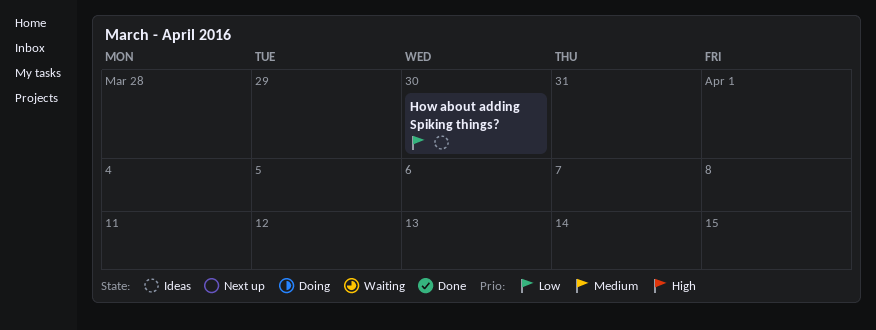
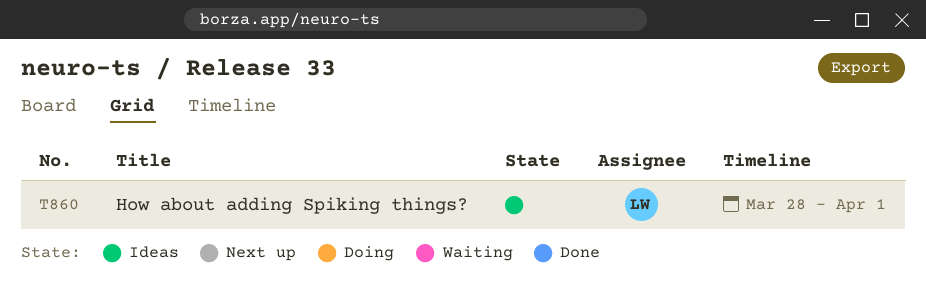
How about adding Spiking things?, due: Mar 30 -> Apr 1

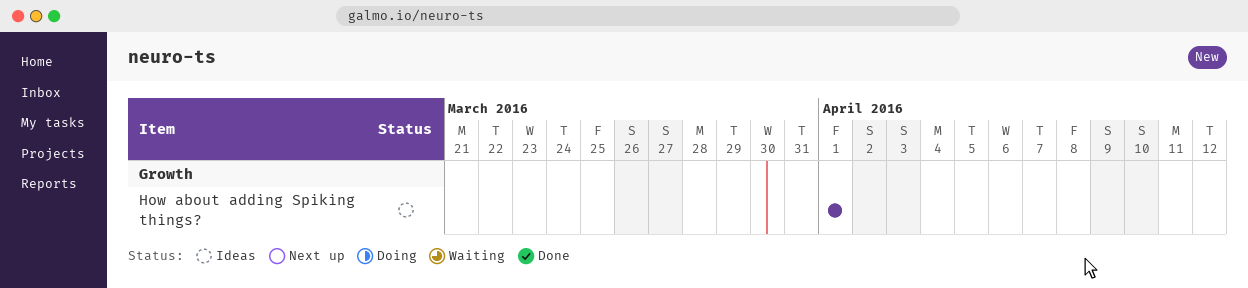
How about adding Spiking things?, start: Mar 28 -> Apr 1

